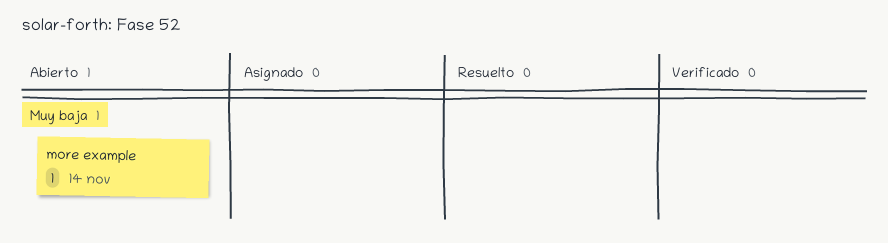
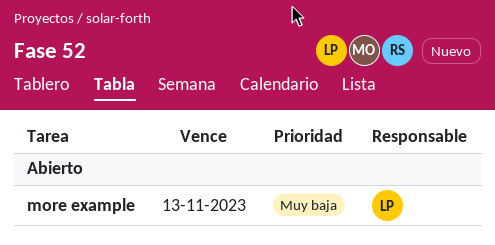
more example, due: Nov 14 -> Nov 13

